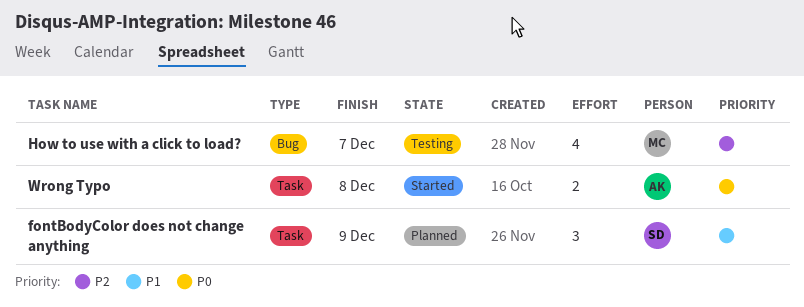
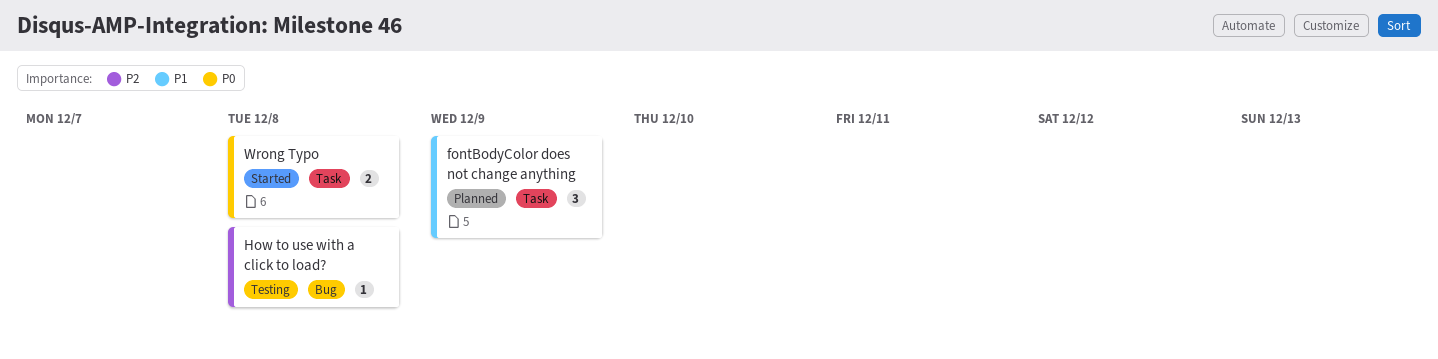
How to use with a click to load?, estimate: 4 -> 1
How to use with a click to load?, due: Dec 7 -> Dec 8

